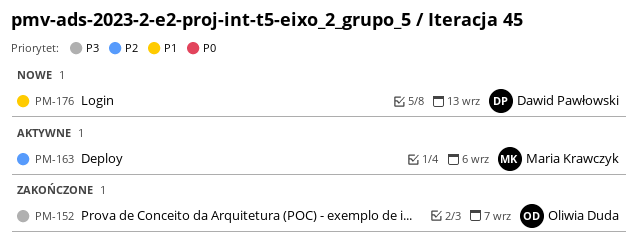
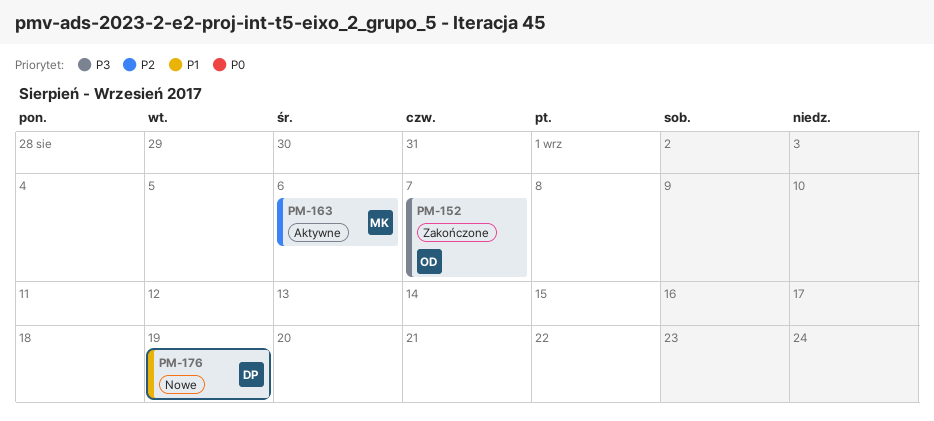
PM-176, due: Sep 13 -> Sep 19

